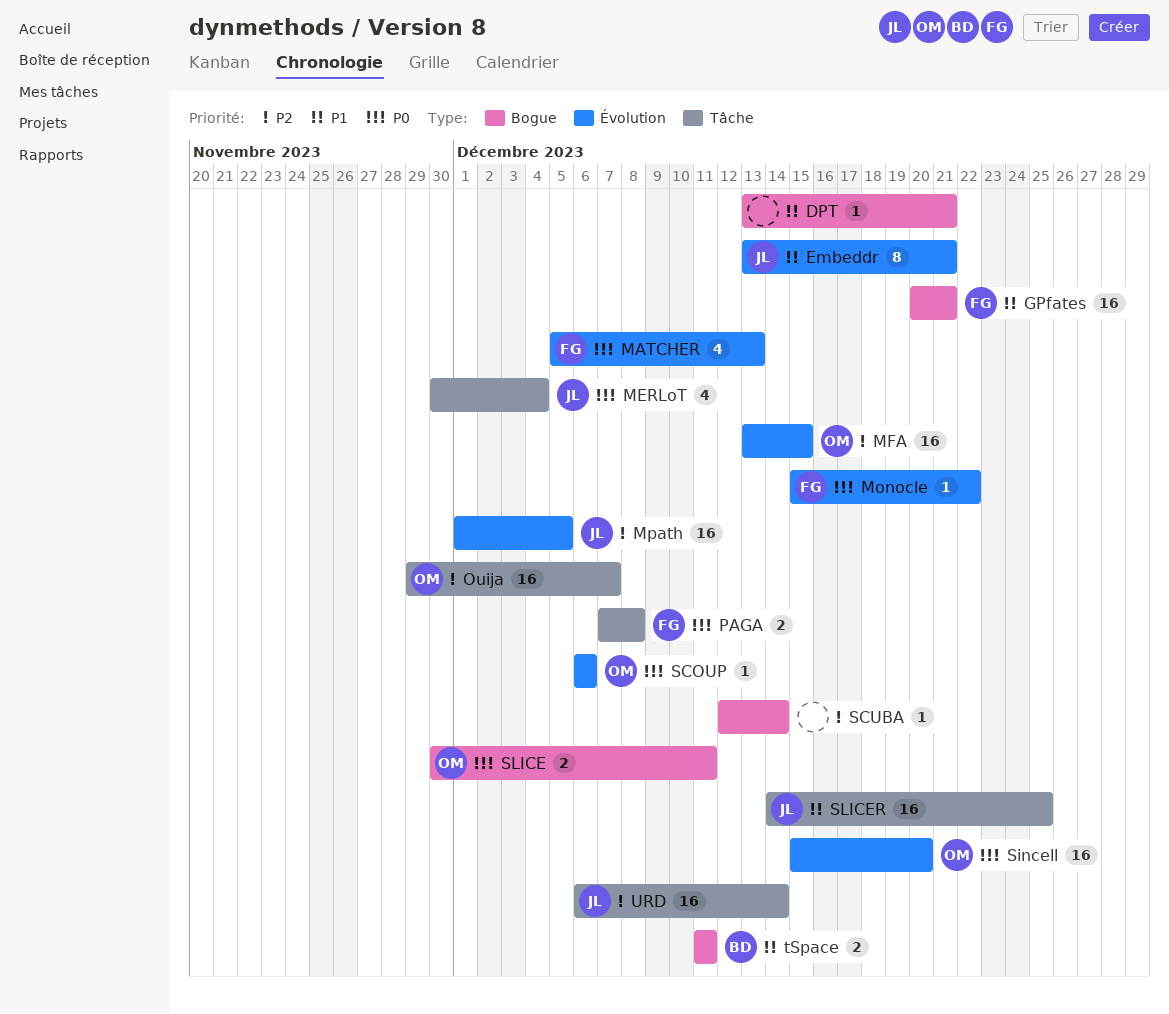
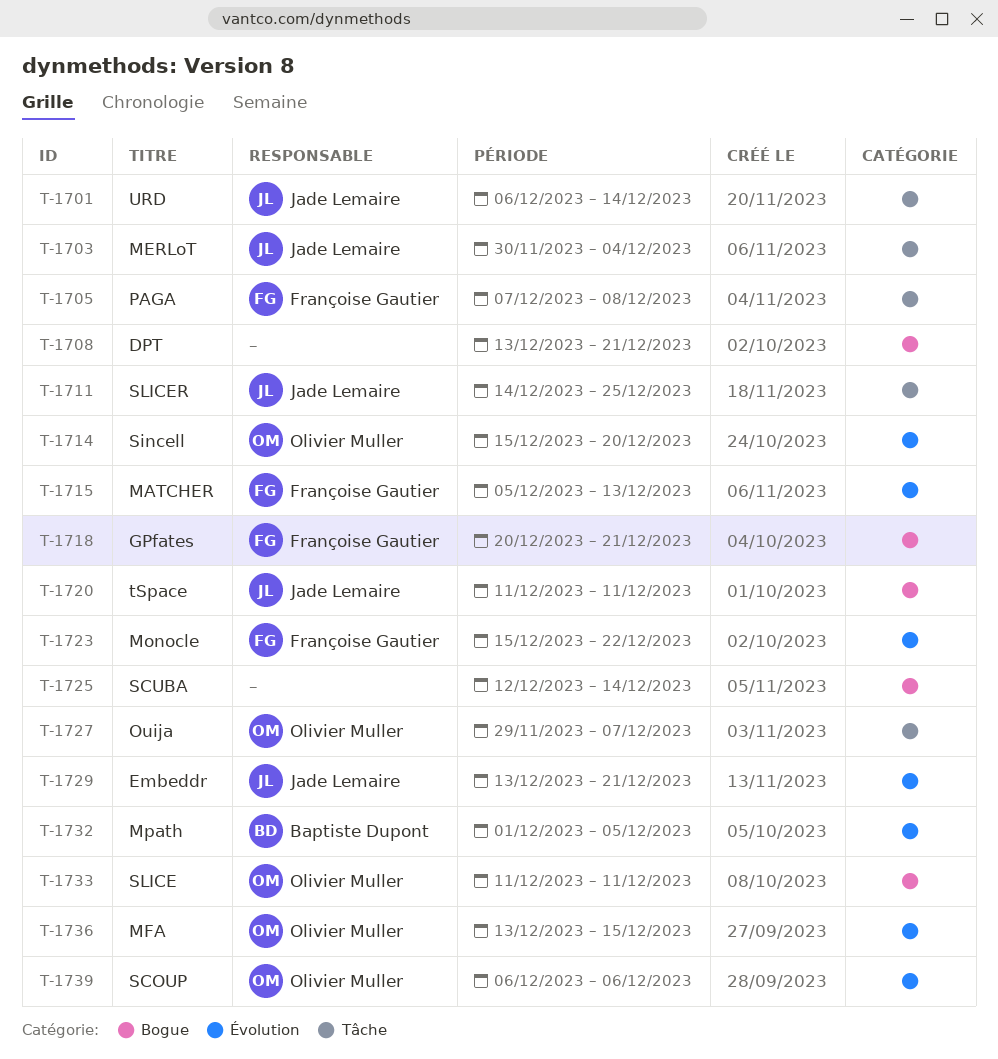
Mpath, owner: Jade Lemaire -> Baptiste Dupont
SLICE, start: Nov 30 -> Dec 11
tSpace, owner: Baptiste Dupont -> Jade Lemaire

